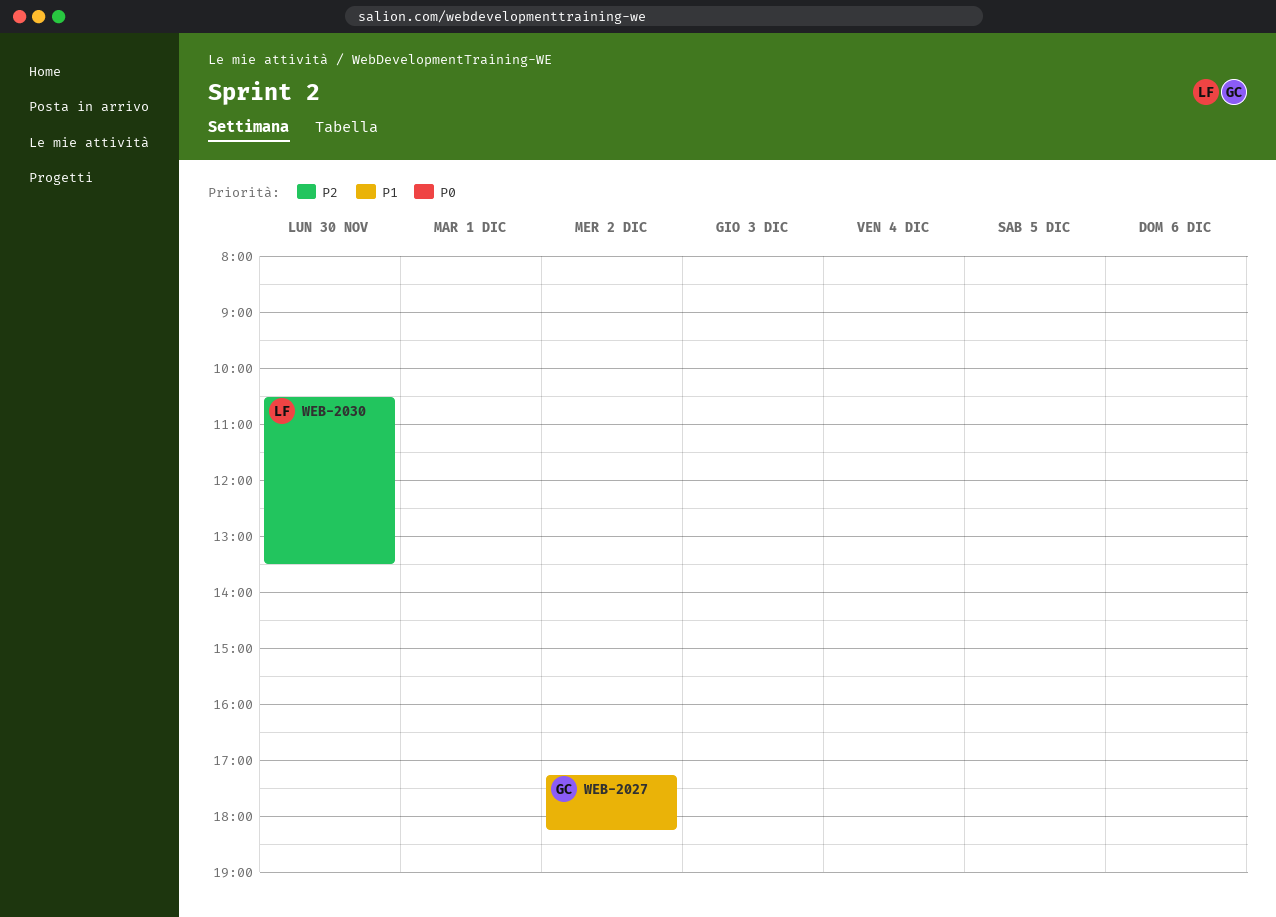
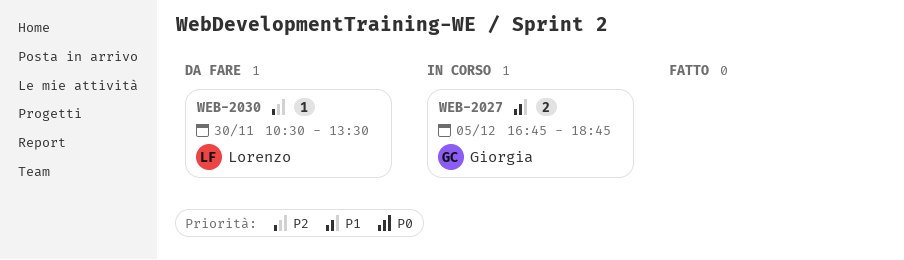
WEB-2027, day: Dec 2 -> Dec 5
WEB-2027, begins: 17:15 -> 16:45
WEB-2027, ends: 18:15 -> 18:45

